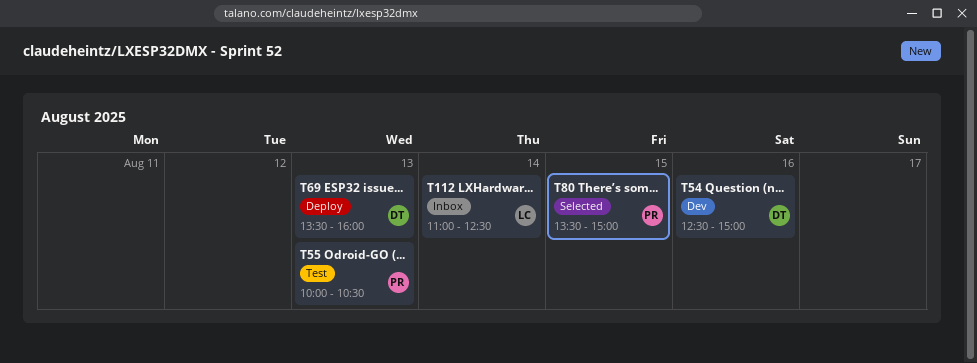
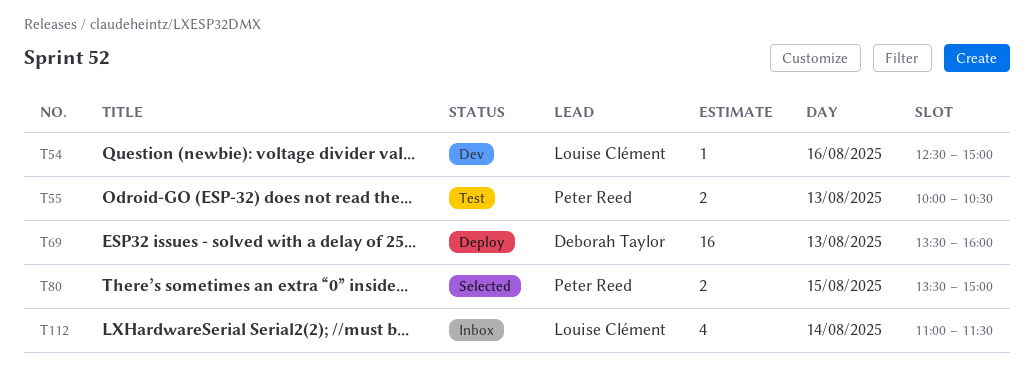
T54, owner: Deborah Taylor -> Louise Clément
T112, ends: 12:30 -> 11:30

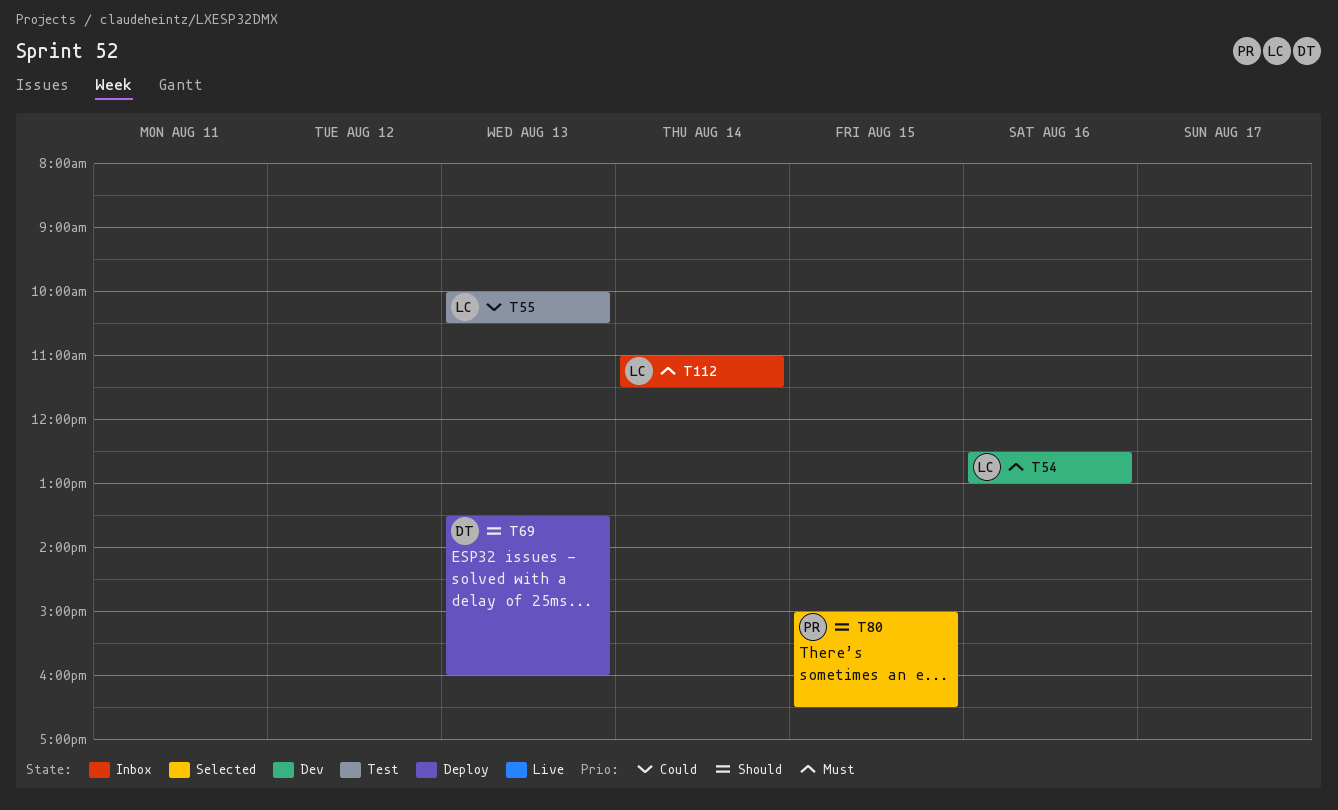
T54, ends: 15:00 -> 13:00
T55, owner: Peter Reed -> Louise Clément
T80, begins: 13:30 -> 15:00
T80, ends: 15:00 -> 16:30

